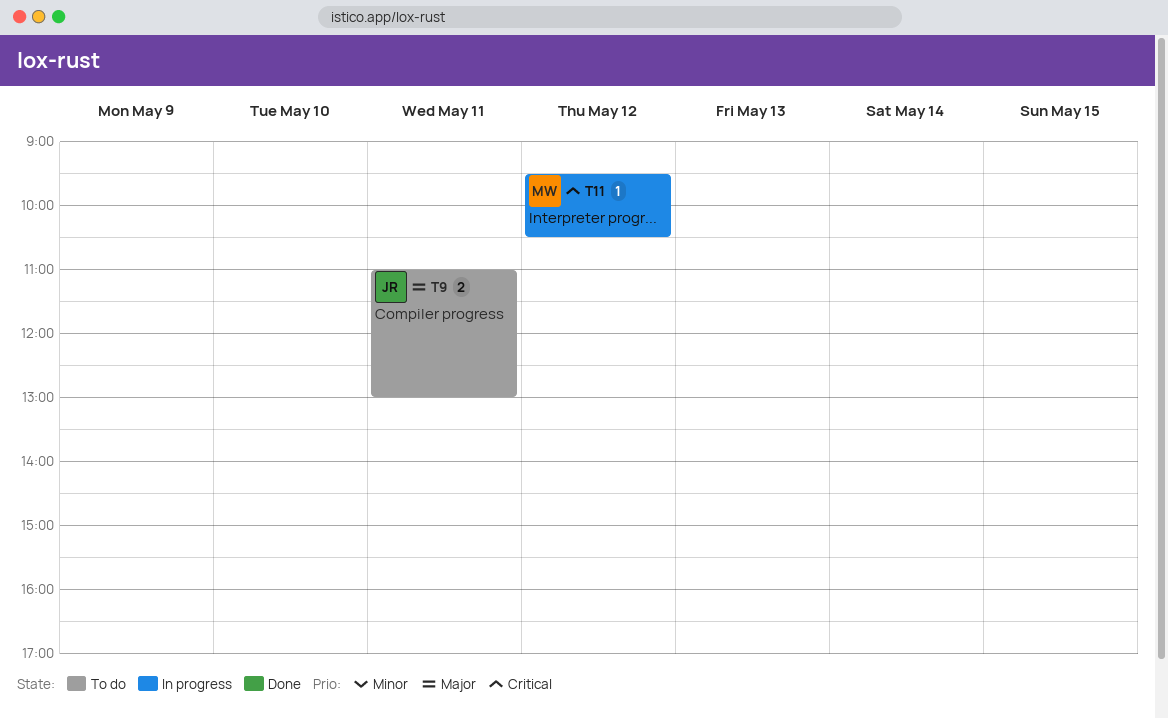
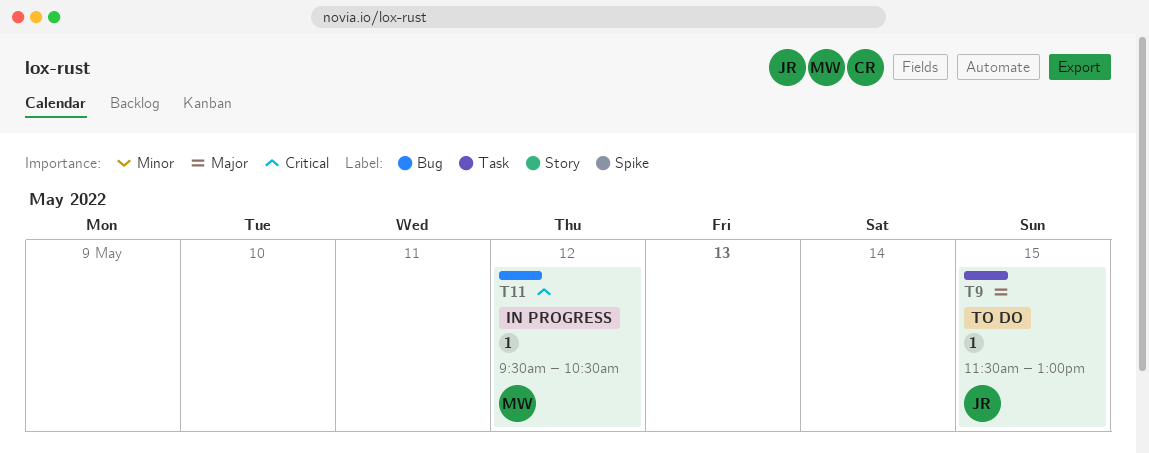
T9, estimate: 2 -> 1
T9, day: May 11 -> May 15
T9, begins: 11:00 -> 11:30

